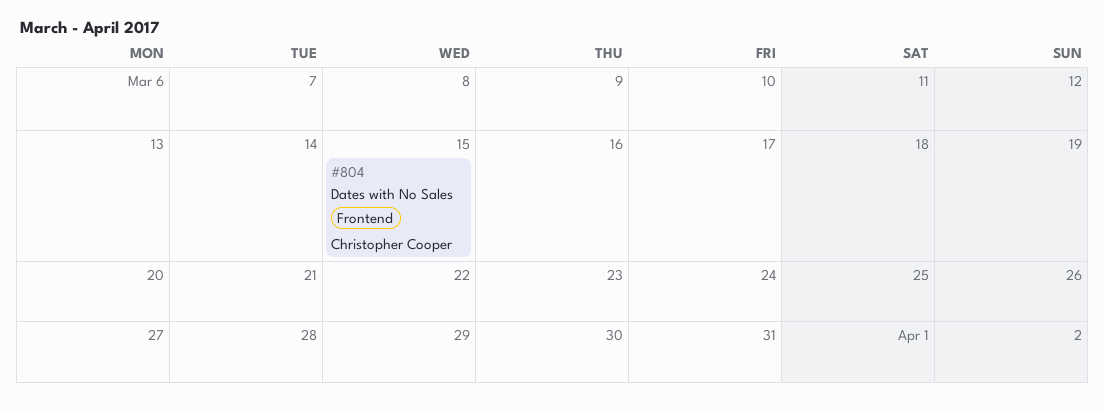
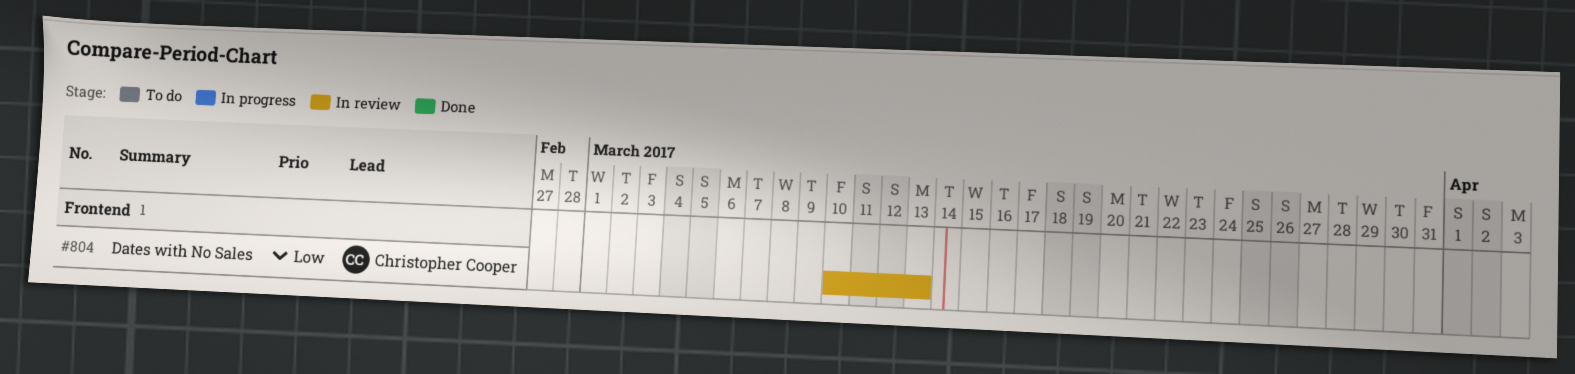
#804, due: Mar 15 -> Mar 13

